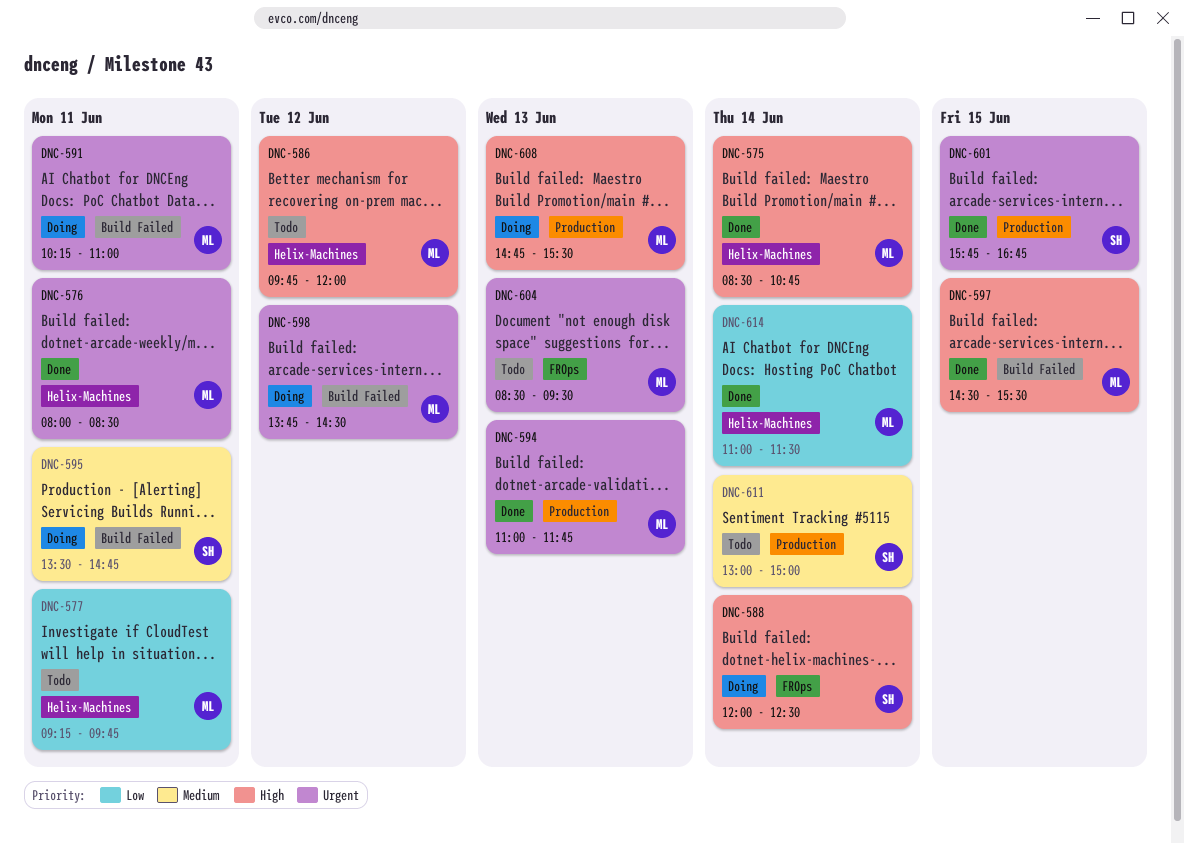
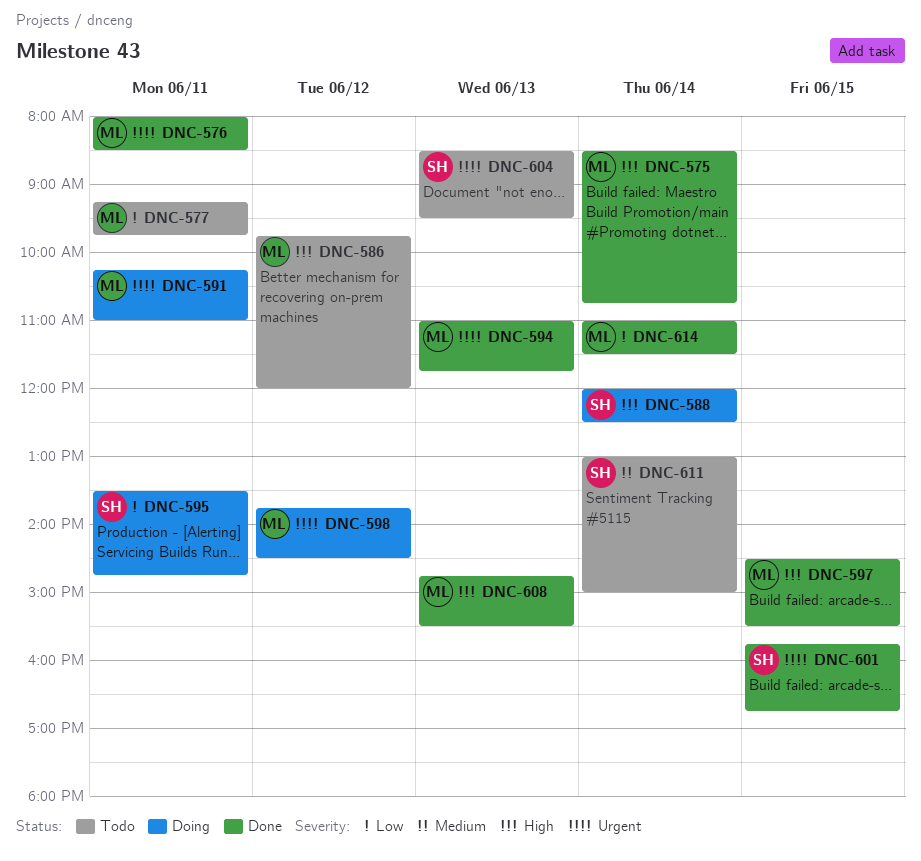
DNC-595, priority: Medium -> Low
DNC-604, owner: ML -> SH
DNC-608, status: Doing -> Done

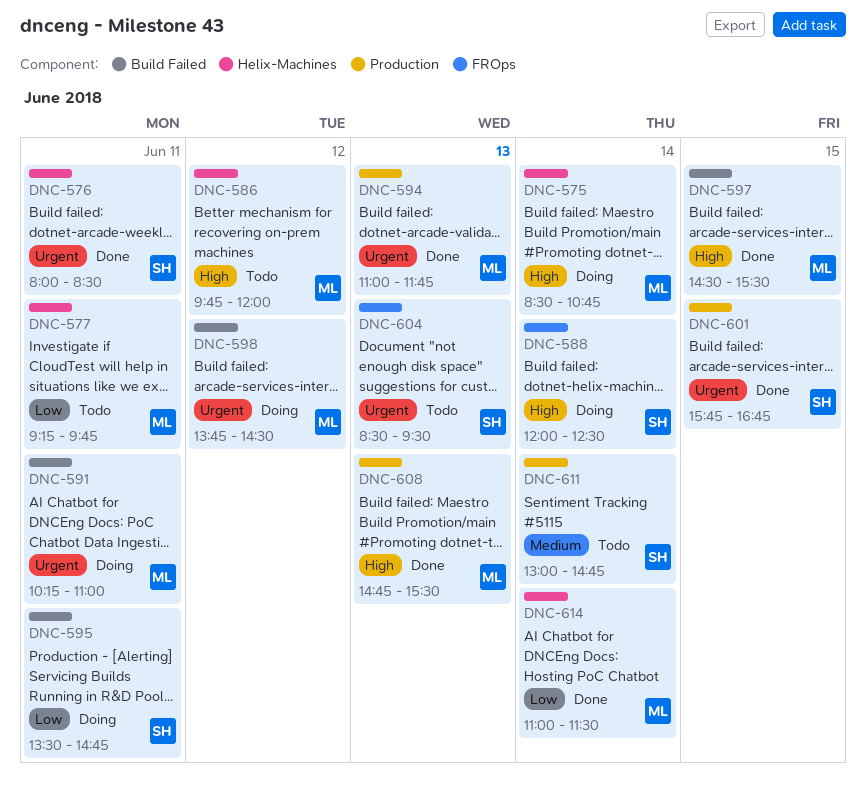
DNC-575, status: Done -> Doing
DNC-576, owner: ML -> SH
DNC-611, ends: 15:00 -> 14:45

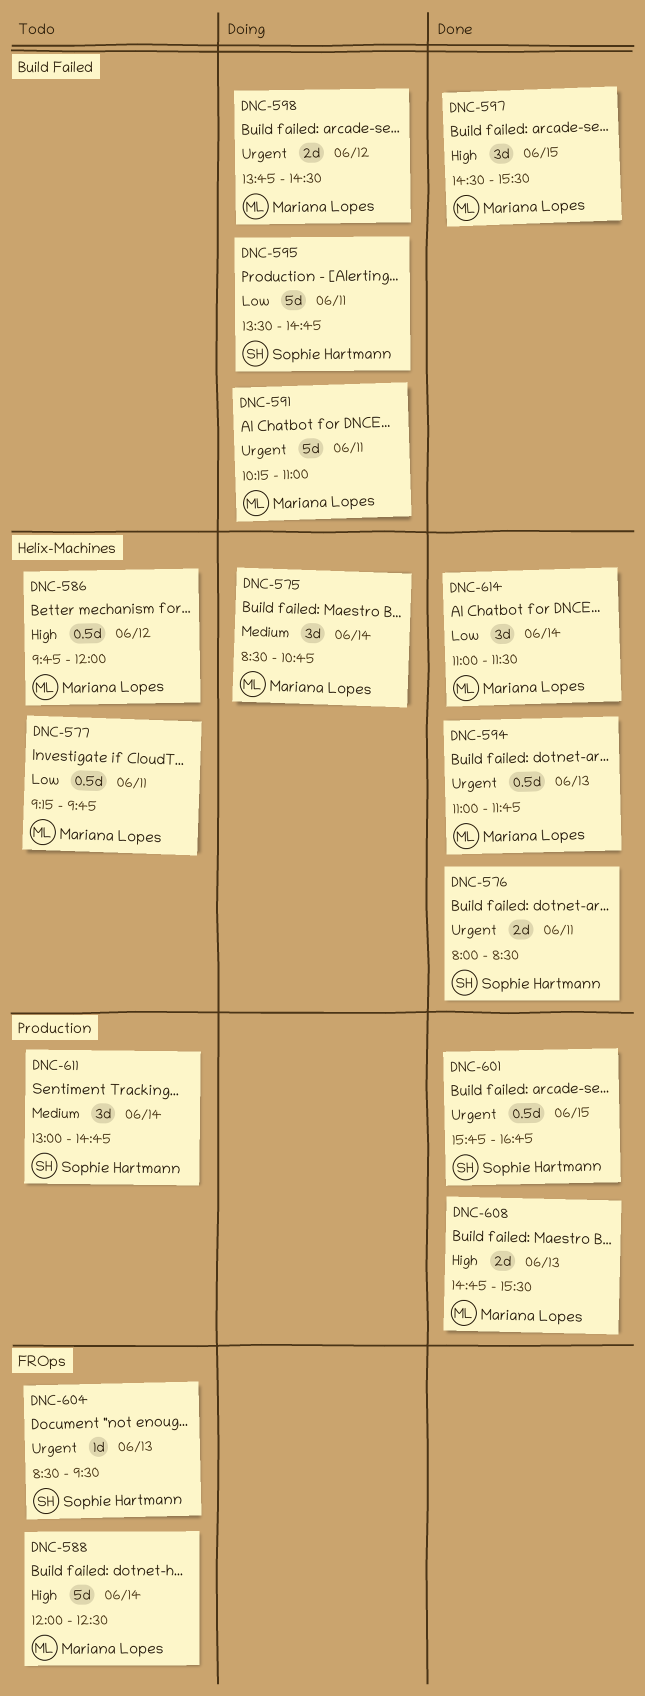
DNC-575, priority: High -> Medium
DNC-588, status: Doing -> Todo
DNC-588, owner: Sophie Hartmann -> Mariana Lopes
DNC-594, label: Production -> Helix-Machines

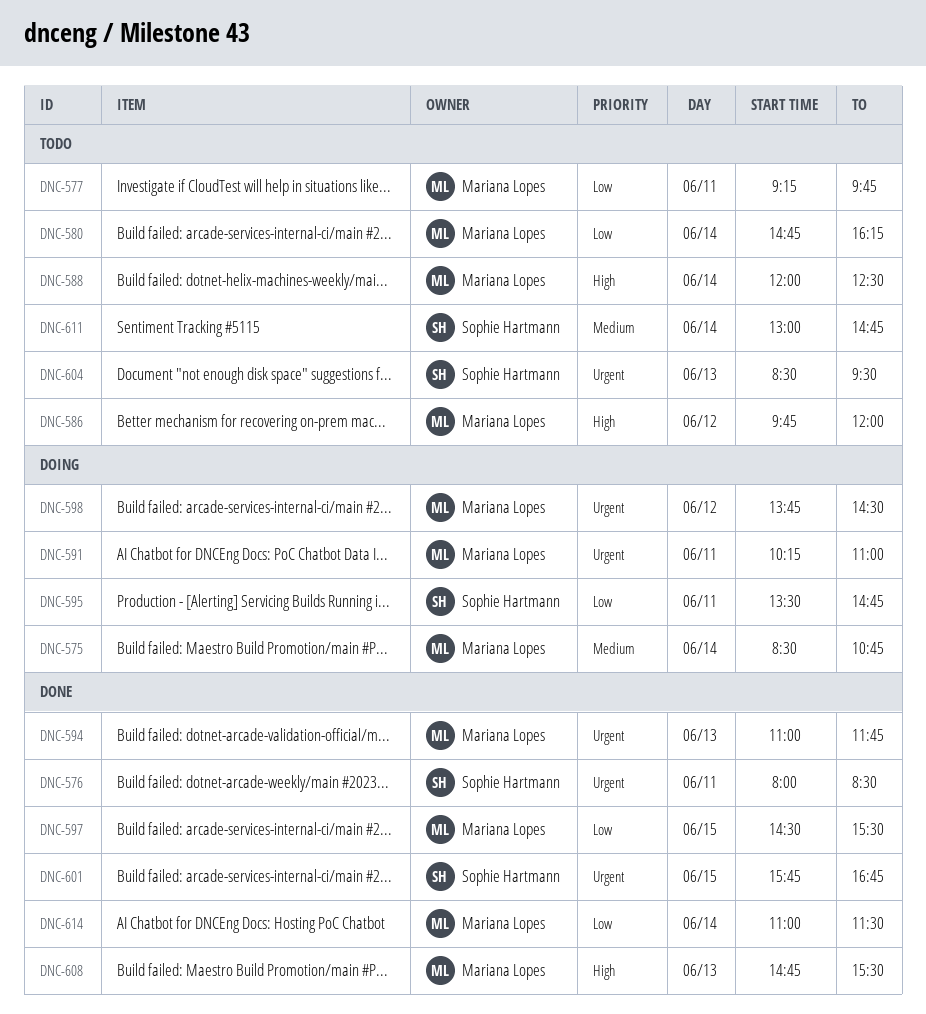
DNC-580: none -> present
DNC-597, priority: High -> Low

